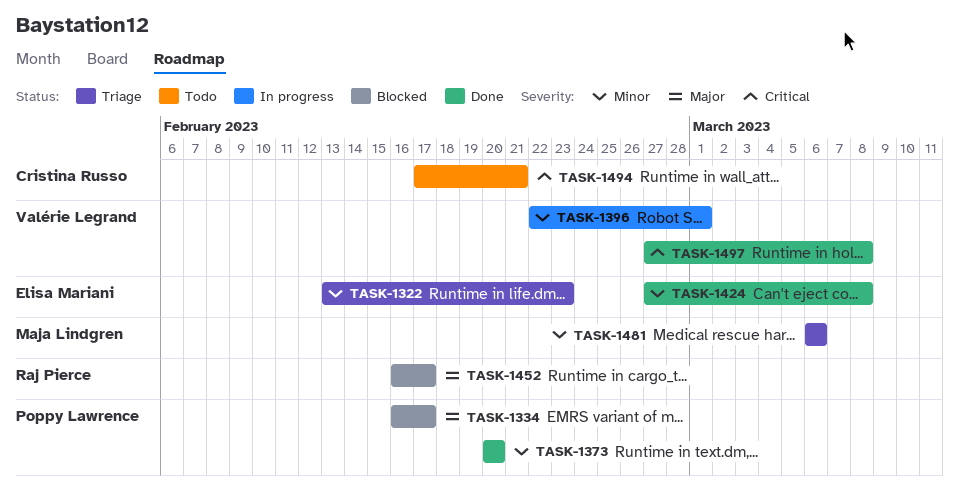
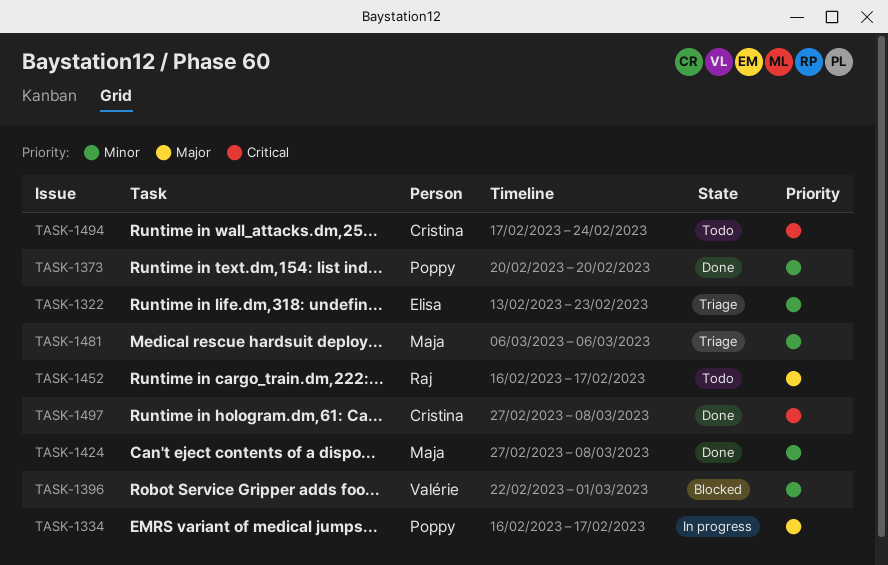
TASK-1334, status: Blocked -> In progress
TASK-1396, status: In progress -> Blocked
TASK-1424, owner: Elisa Mariani -> Maja Lindgren
TASK-1452, status: Blocked -> Todo
TASK-1494, due: Feb 21 -> Feb 24
TASK-1497, owner: Valérie Legrand -> Cristina Russo

